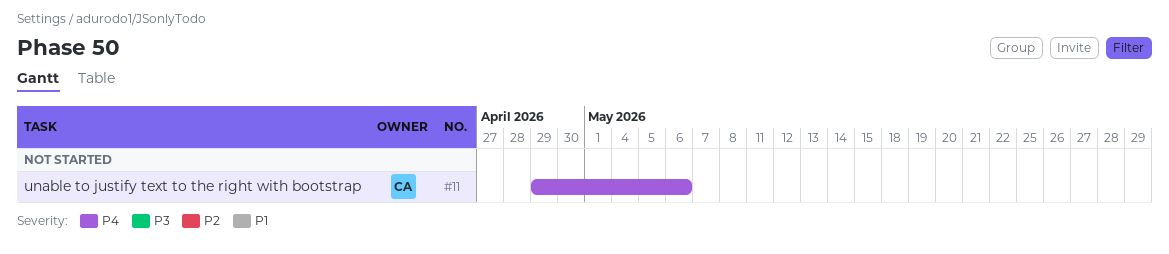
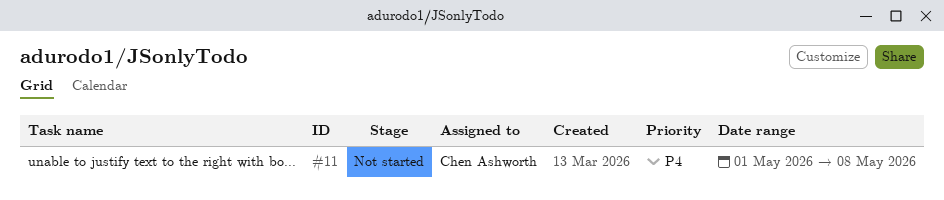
#11, start: Apr 29 -> May 1
#11, due: May 6 -> May 8

